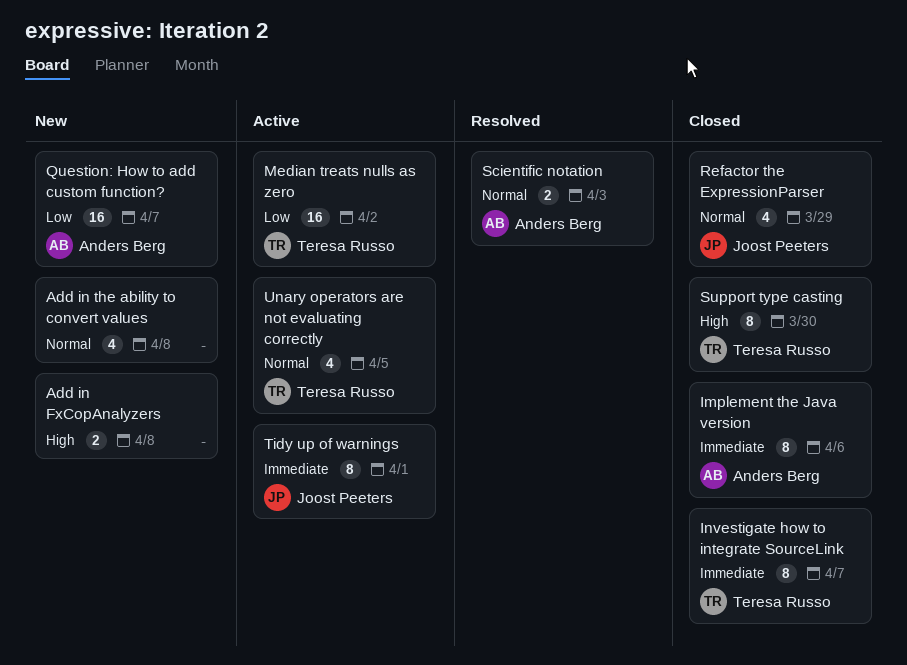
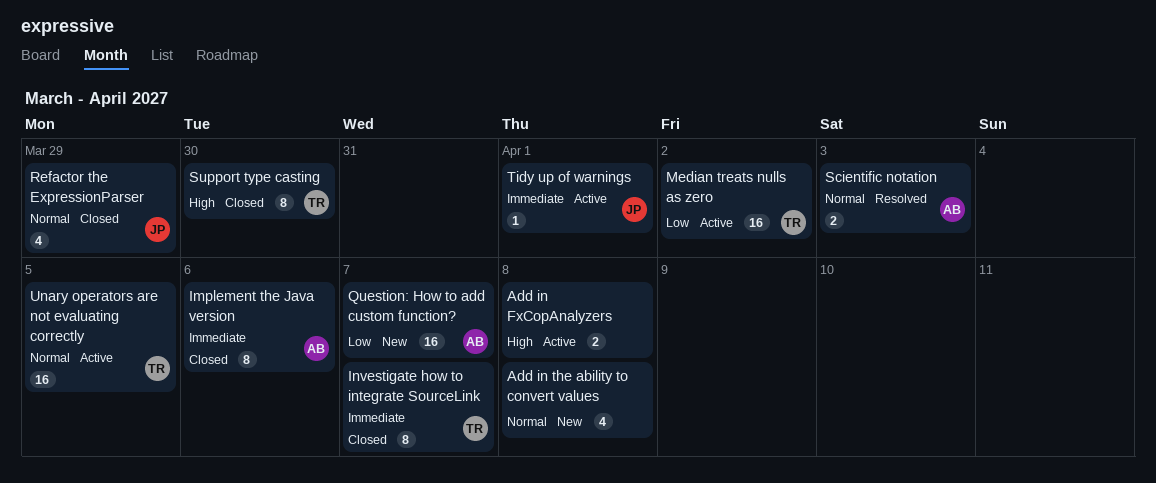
Add in FxCopAnalyzers, status: New -> Active
Tidy up of warnings, estimate: 8 -> 1
Unary operators are not evaluating correctly, estimate: 4 -> 16

